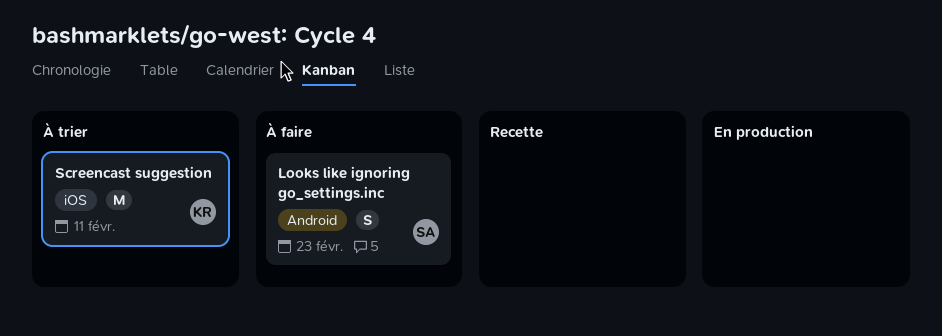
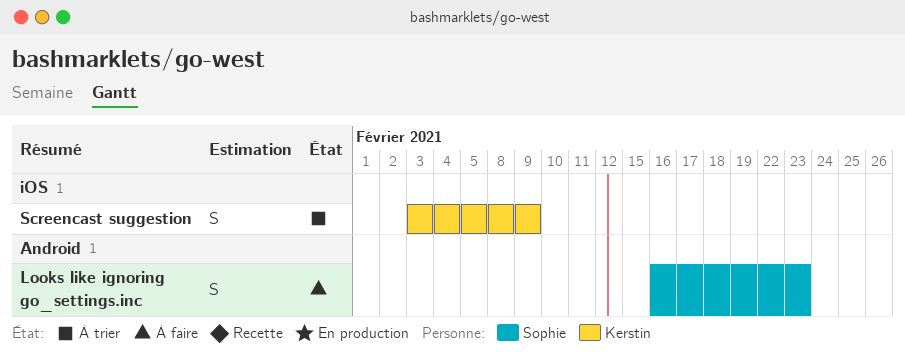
Screencast suggestion, estimate: M -> S
Screencast suggestion, due: Feb 11 -> Feb 9

